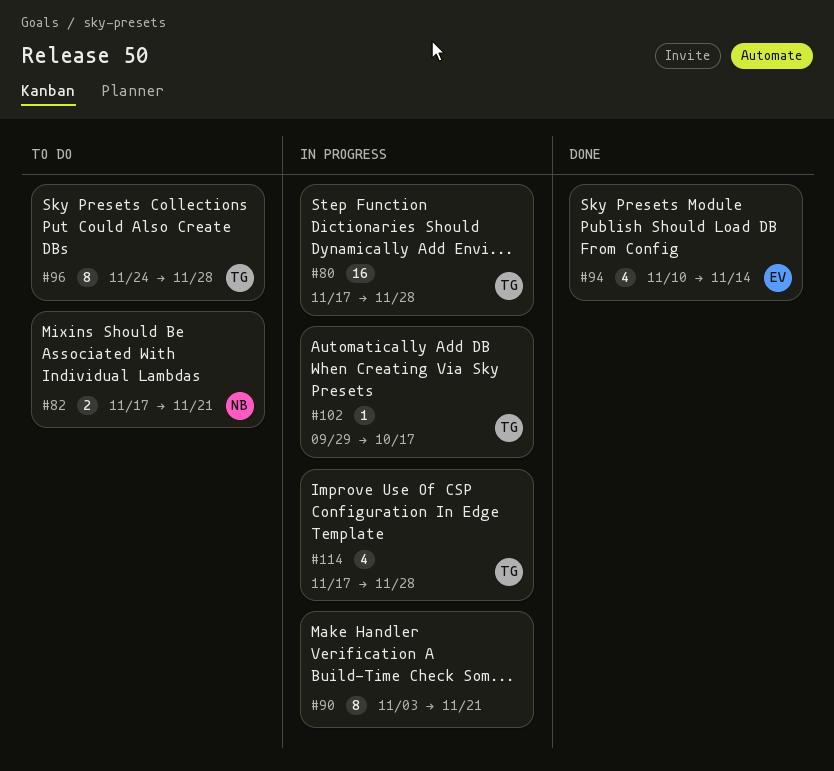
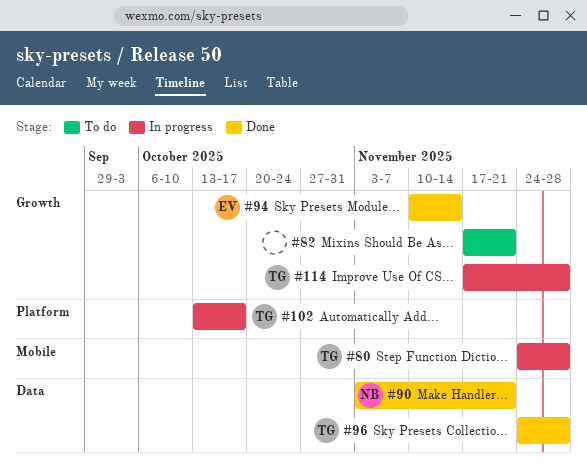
#80, start: Nov 17 -> Nov 24
#82, owner: NB -> none
#90, status: In progress -> Done
#90, owner: none -> NB
#96, status: To do -> Done
#102, start: Sep 29 -> Oct 13

